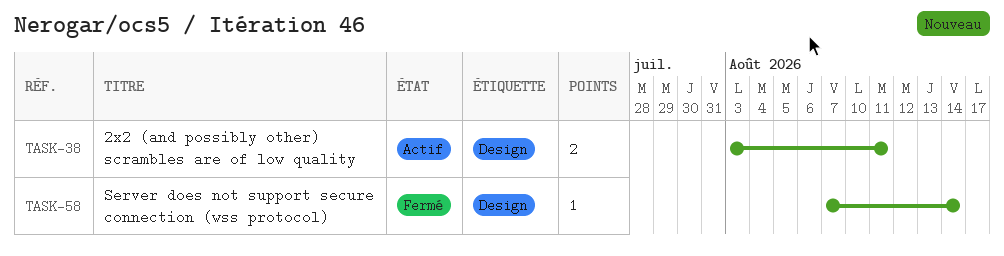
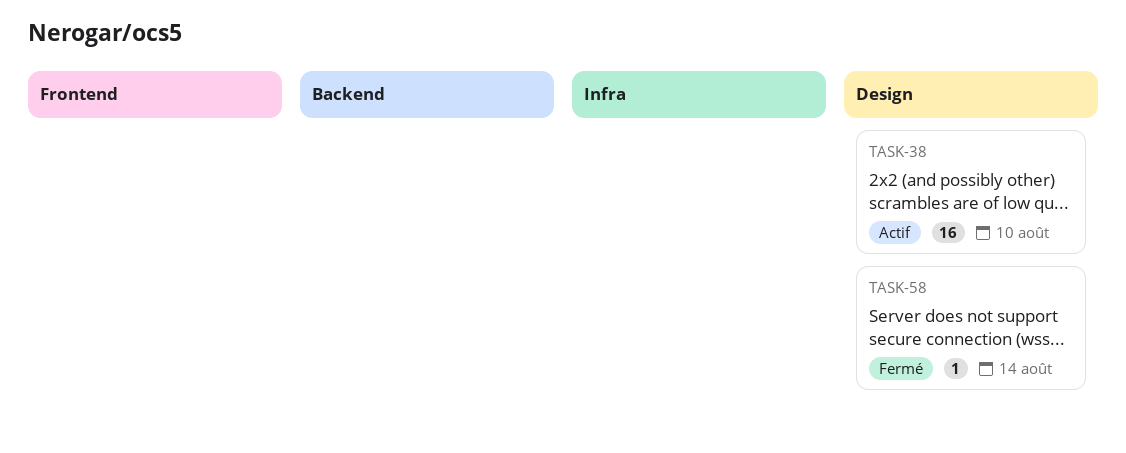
TASK-38, estimate: 2 -> 16
TASK-38, due: Aug 11 -> Aug 10

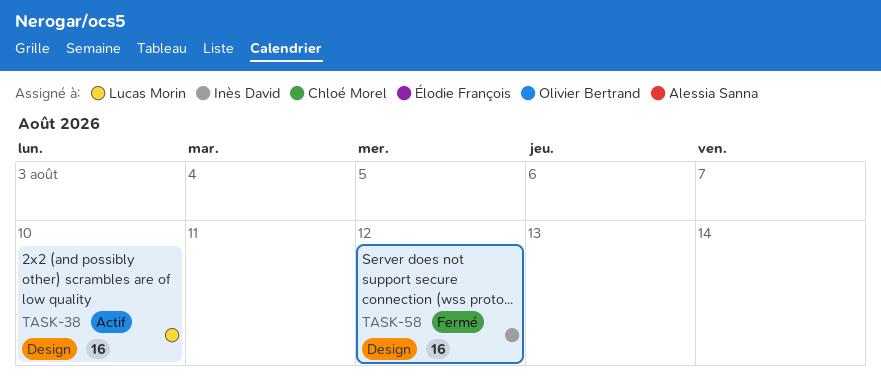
TASK-58, estimate: 1 -> 16
TASK-58, due: Aug 14 -> Aug 12

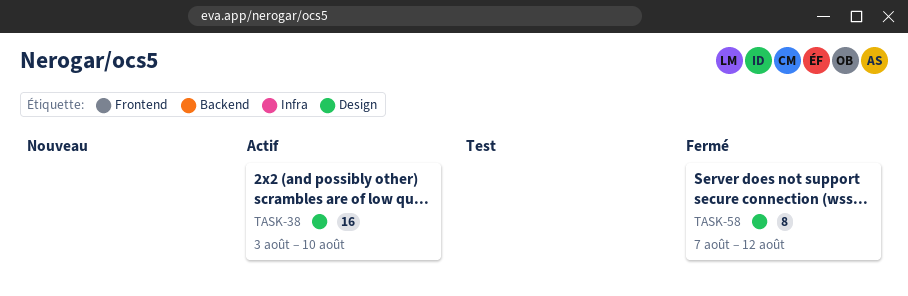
TASK-58, estimate: 16 -> 8

